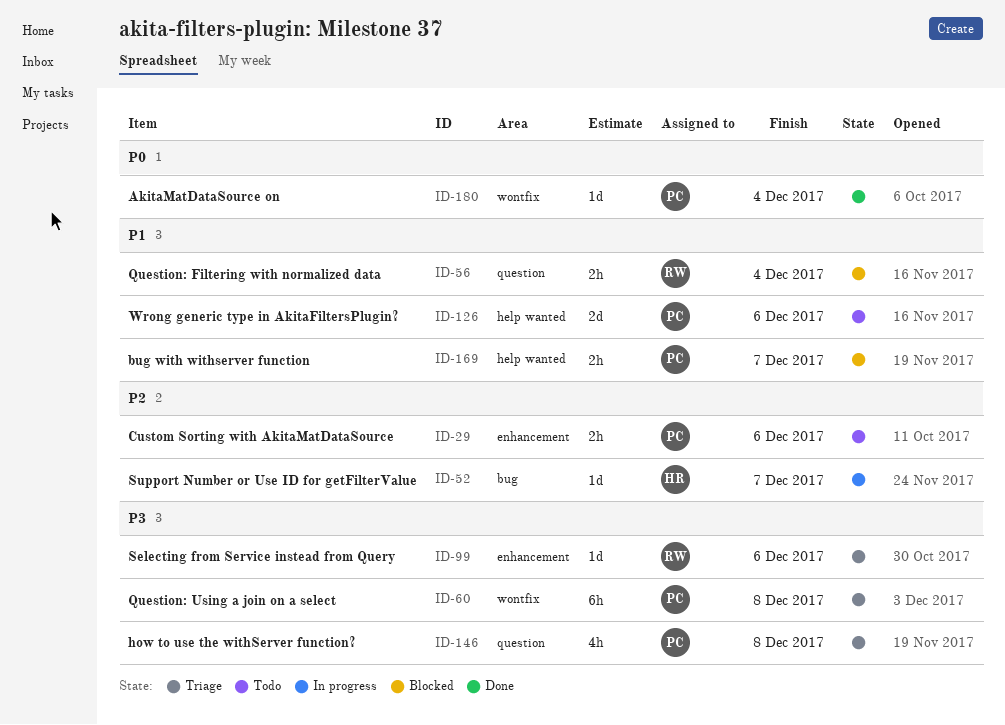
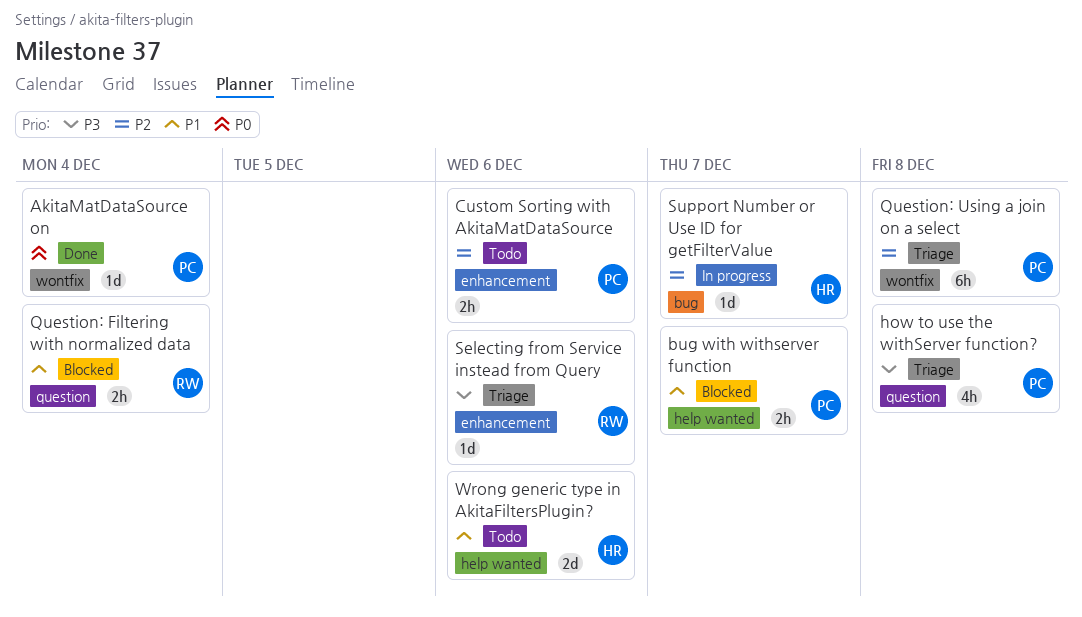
Question: Using a join on a select, priority: P3 -> P2
Wrong generic type in AkitaFiltersPlugin?, owner: PC -> HR

